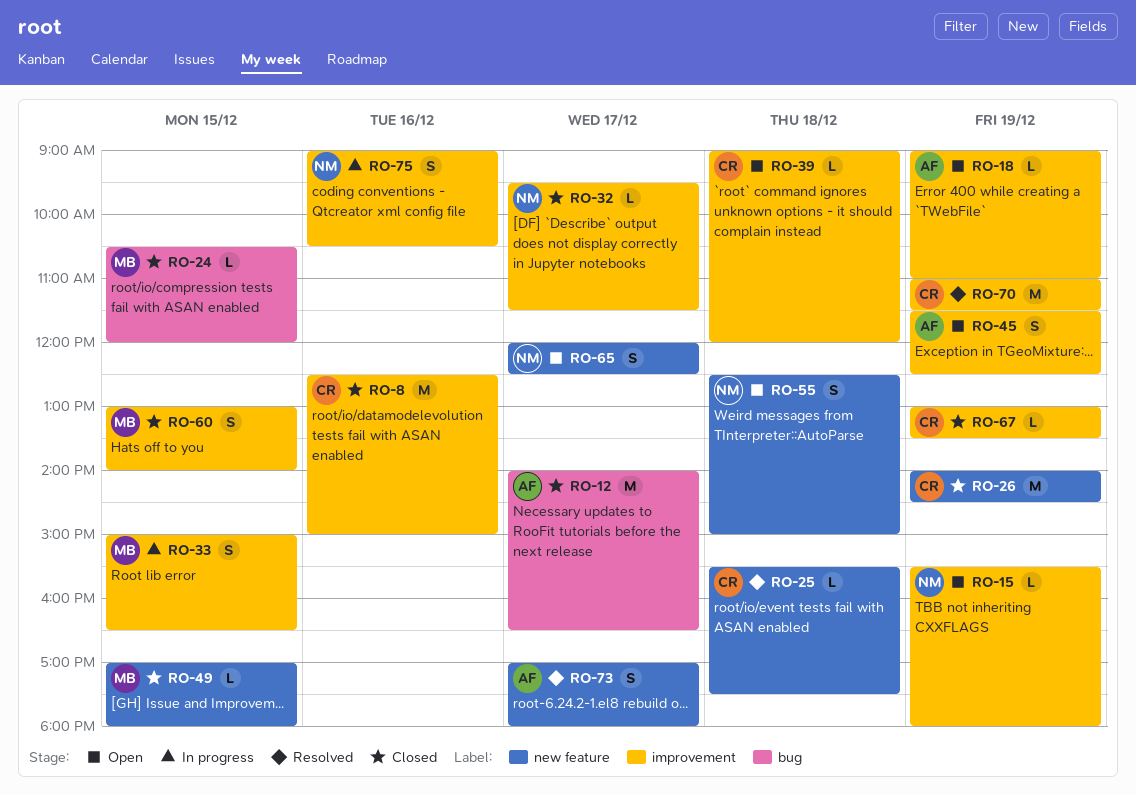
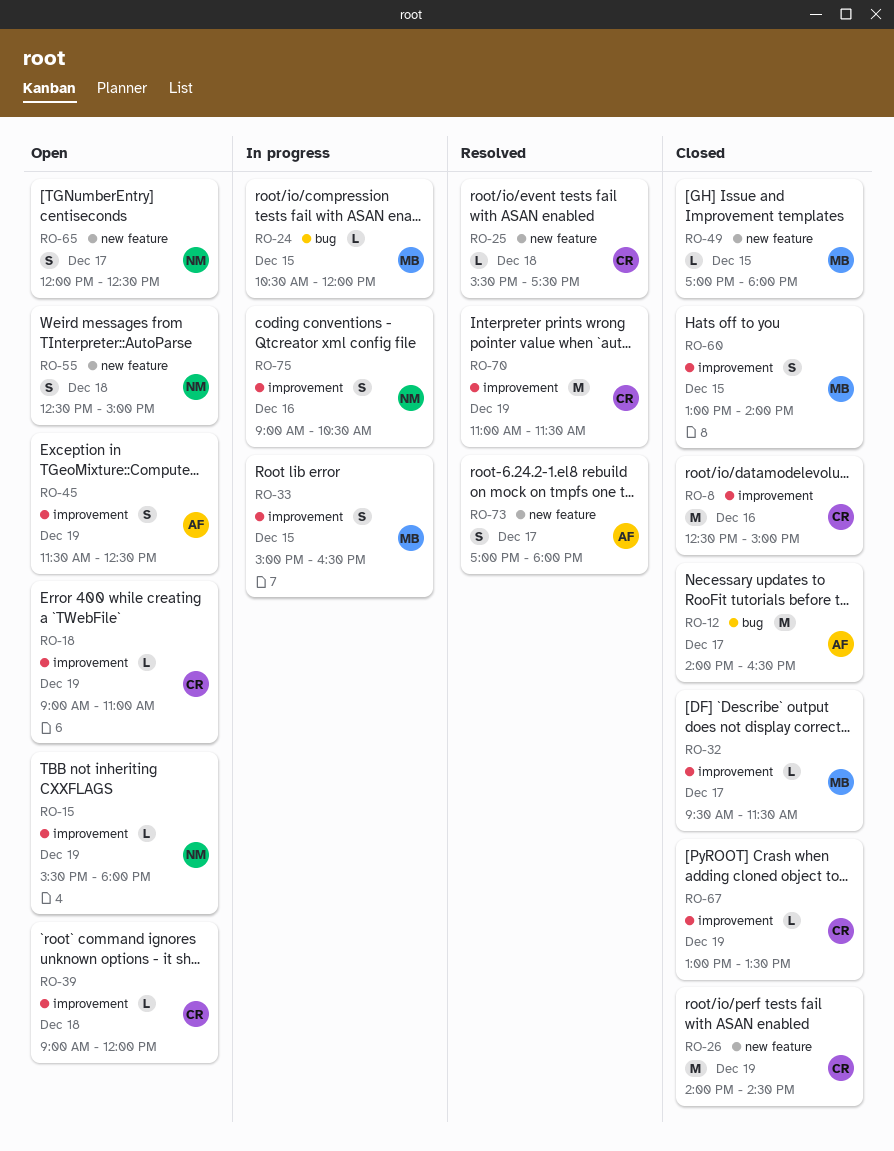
RO-18, owner: AF -> CR
RO-24, status: Closed -> In progress
RO-32, owner: NM -> MB

